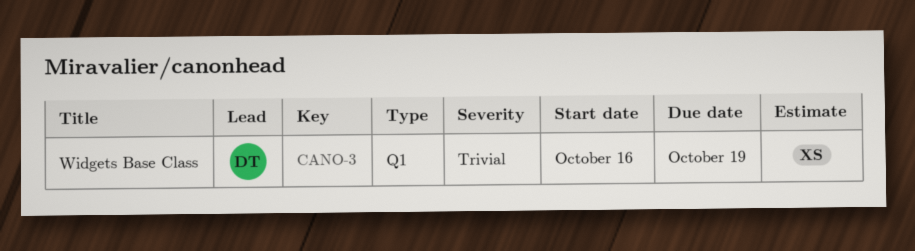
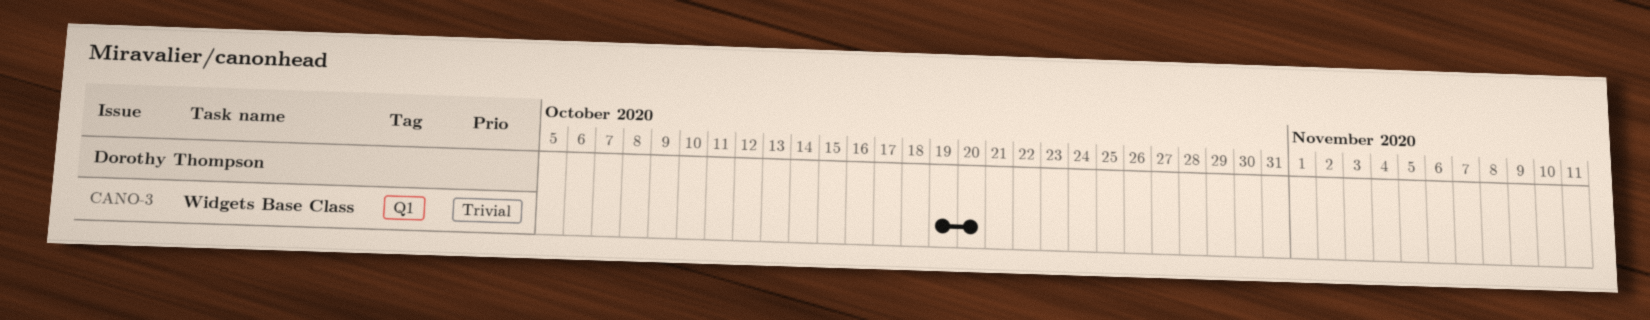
CANO-3, start: Oct 16 -> Oct 19
CANO-3, due: Oct 19 -> Oct 20

